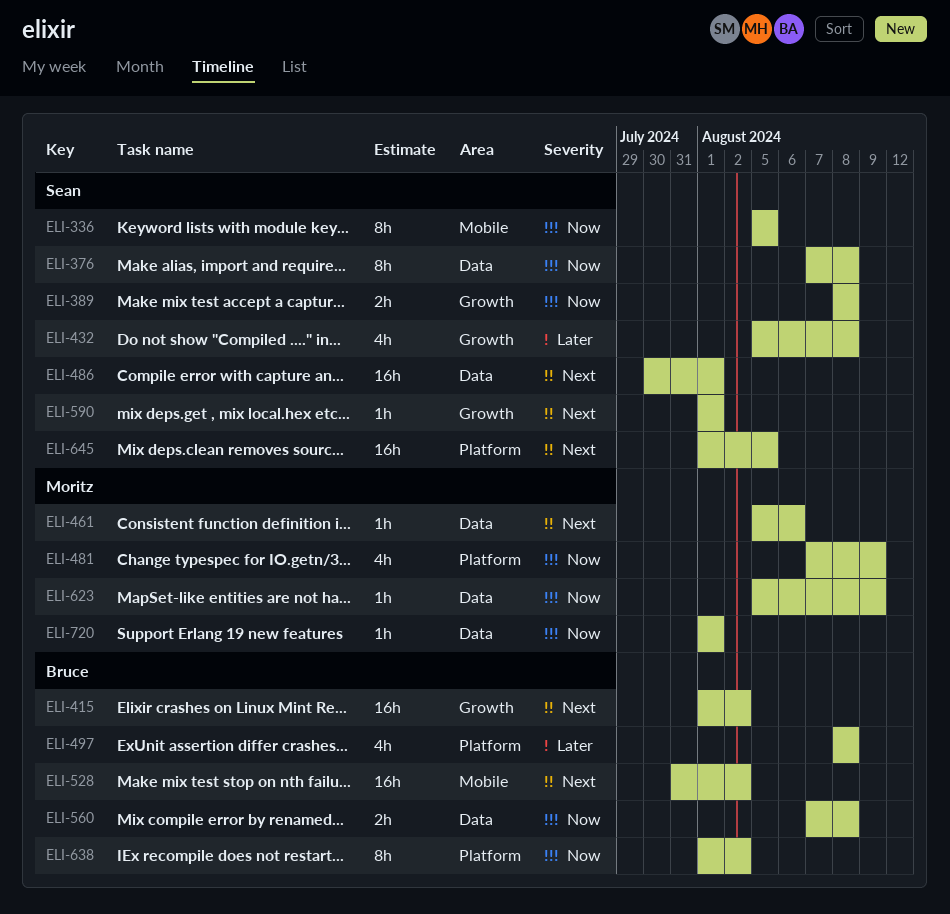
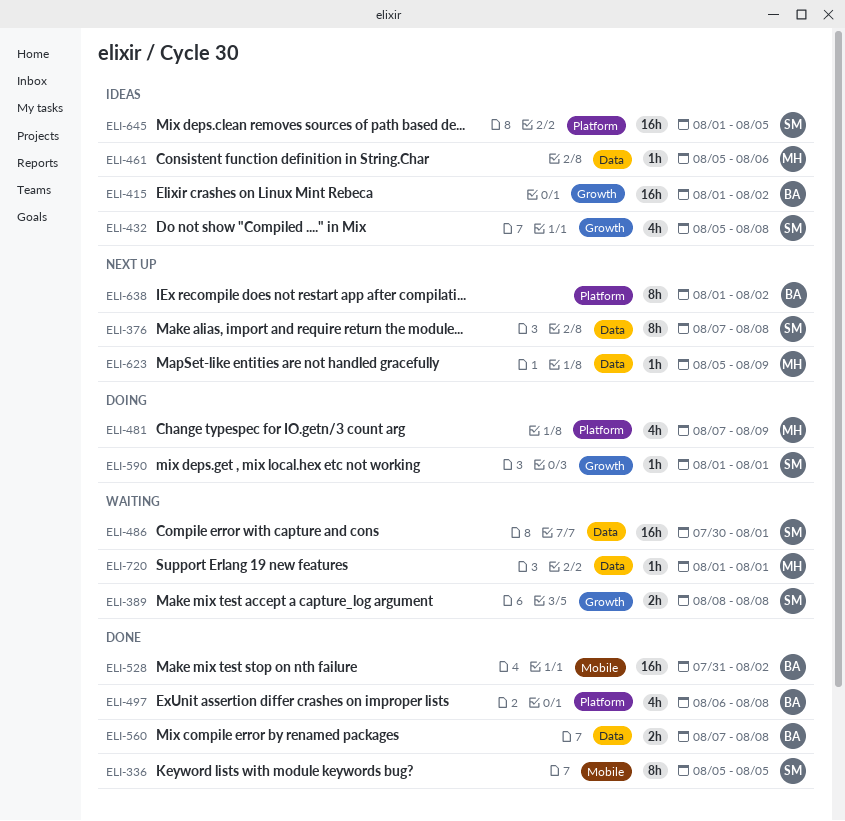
ELI-497, start: Aug 8 -> Aug 6

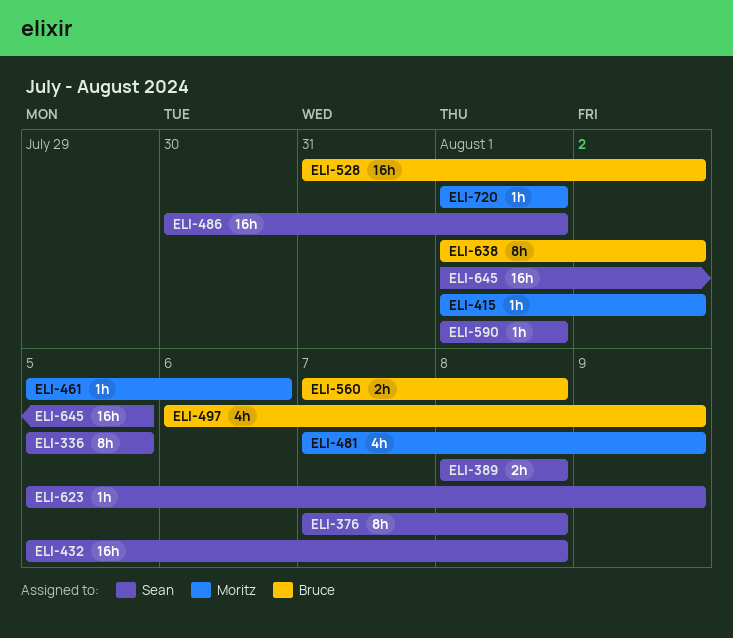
ELI-415, owner: Bruce -> Moritz
ELI-415, estimate: 16h -> 1h
ELI-432, estimate: 4h -> 16h
ELI-497, due: Aug 8 -> Aug 9
ELI-623, owner: Moritz -> Sean

